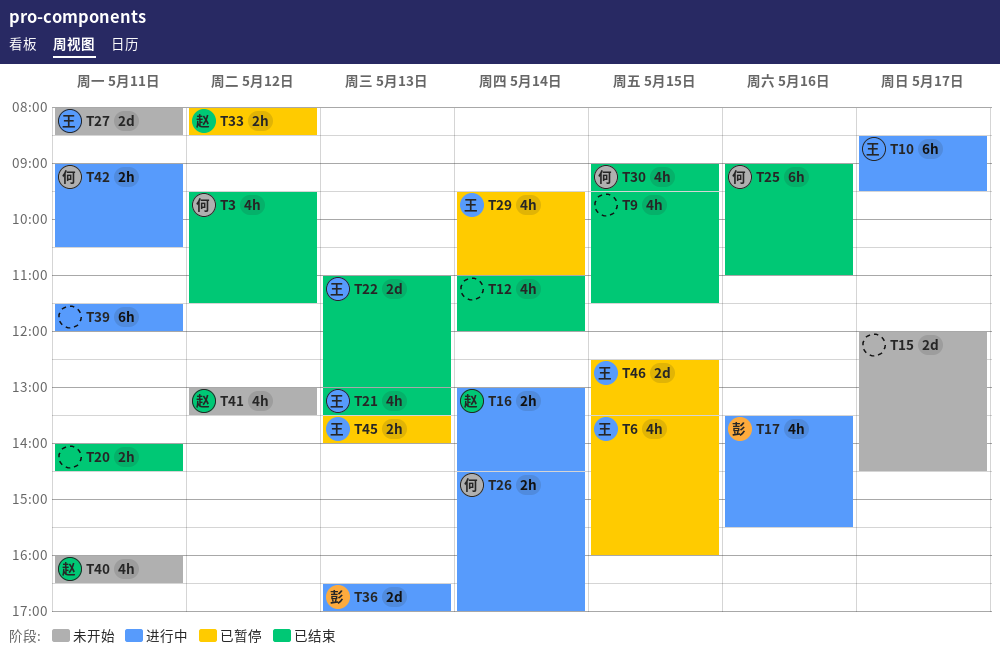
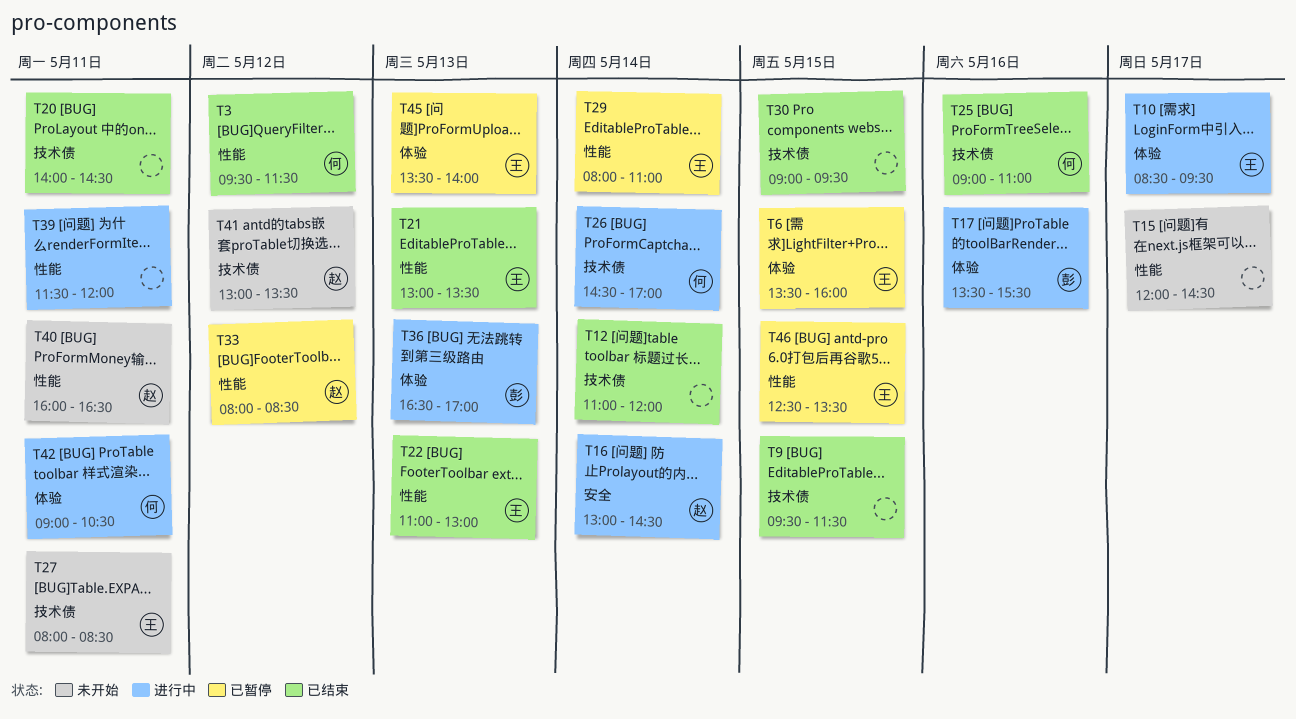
T29, begins: 09:30 -> 08:00
T30, owner: 何 -> none

